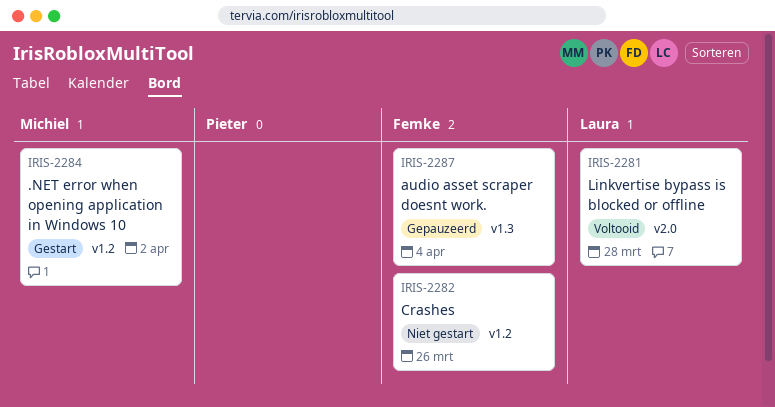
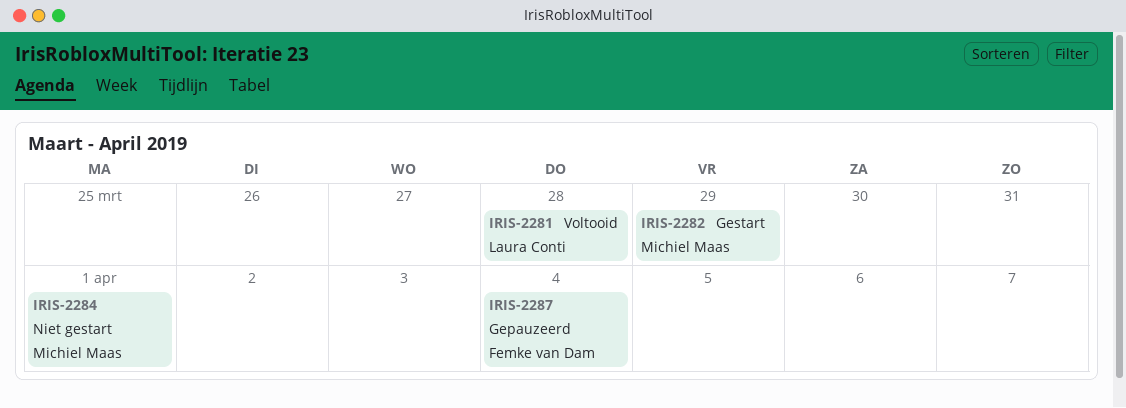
IRIS-2282, status: Niet gestart -> Gestart
IRIS-2282, owner: Femke van Dam -> Michiel Maas
IRIS-2282, due: Mar 26 -> Mar 29
IRIS-2284, status: Gestart -> Niet gestart
IRIS-2284, due: Apr 2 -> Apr 1

